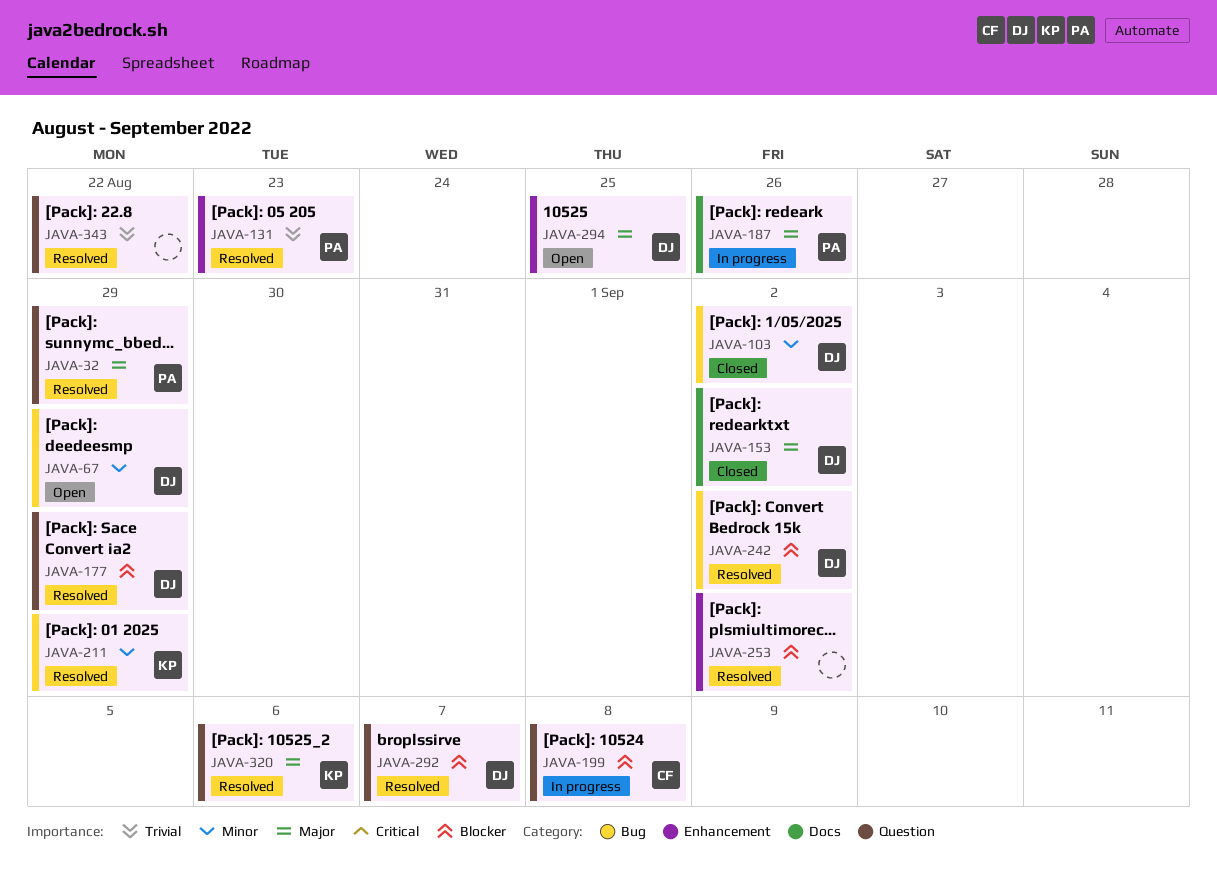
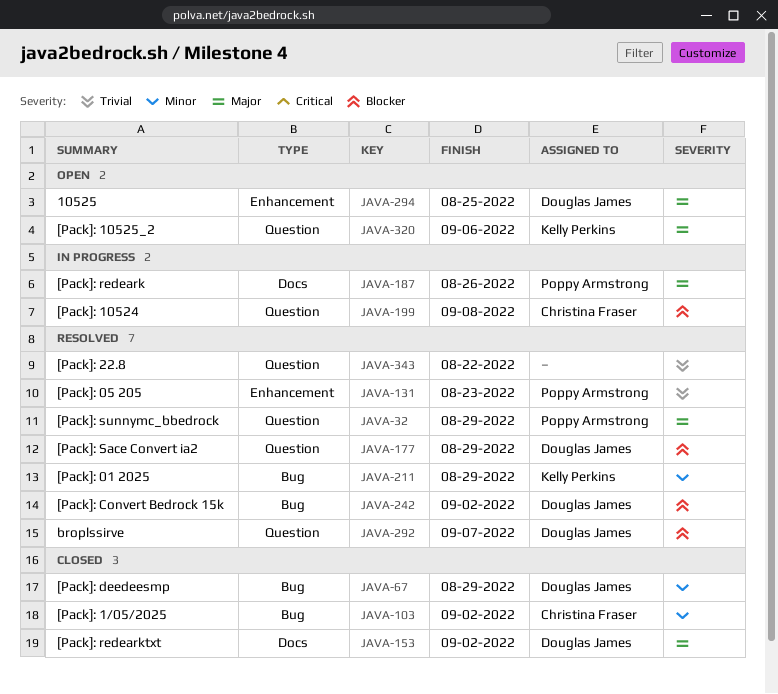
JAVA-67, status: Open -> Closed
JAVA-103, owner: Douglas James -> Christina Fraser
JAVA-253: present -> none
JAVA-320, status: Resolved -> Open

